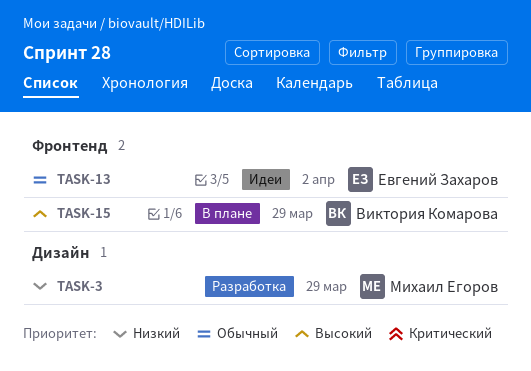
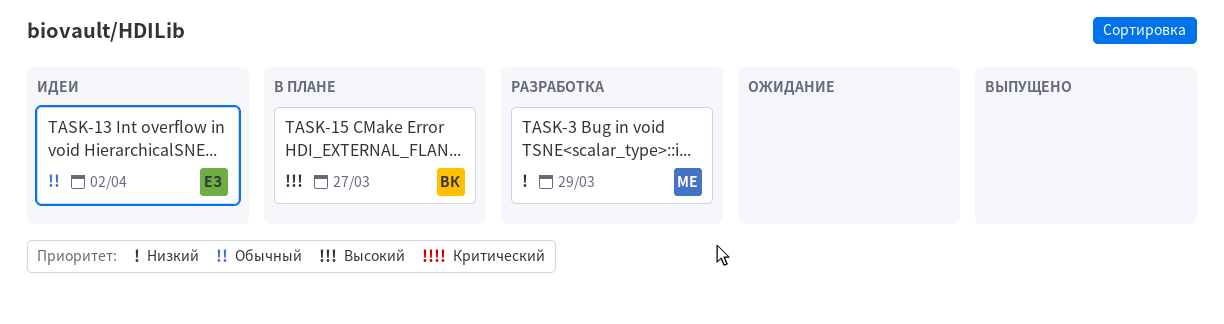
TASK-15, day: Mar 29 -> Mar 27

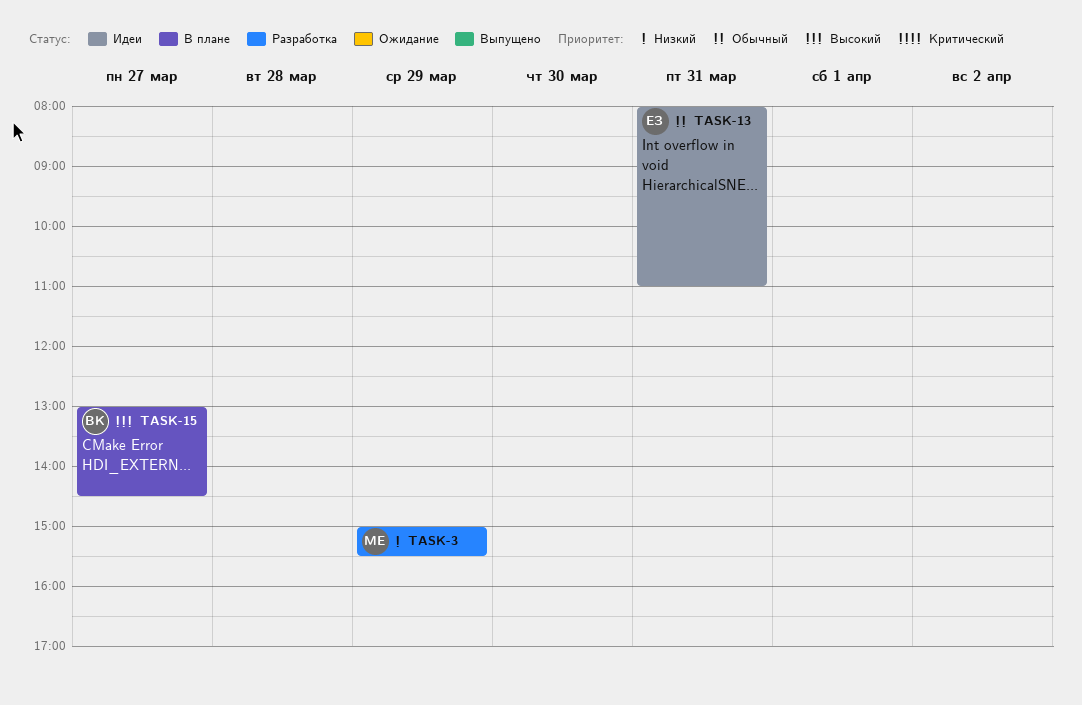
TASK-13, day: Apr 2 -> Mar 31

